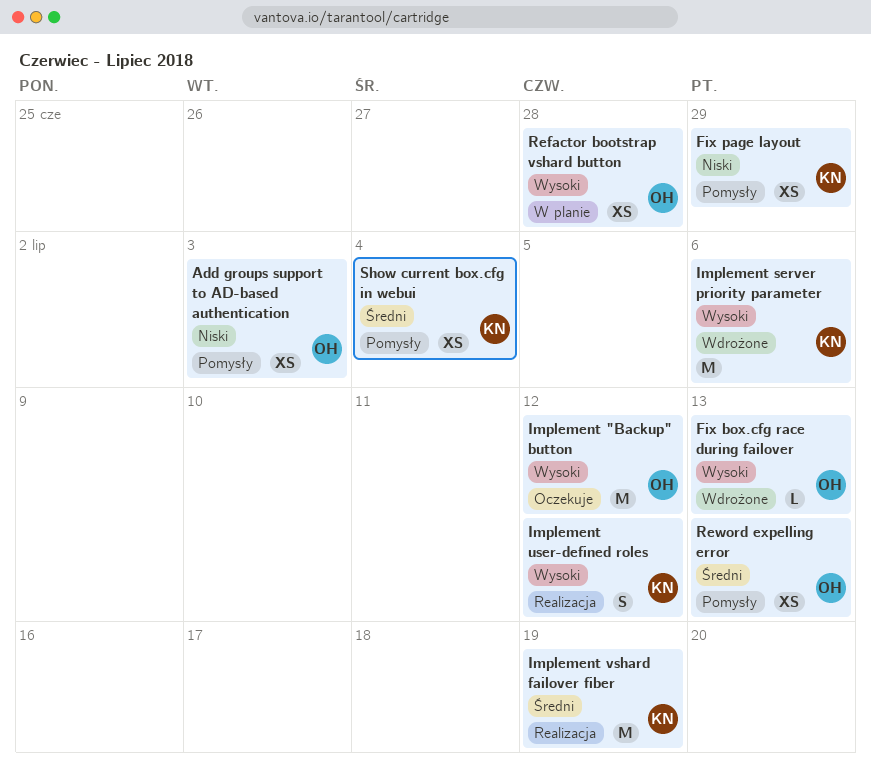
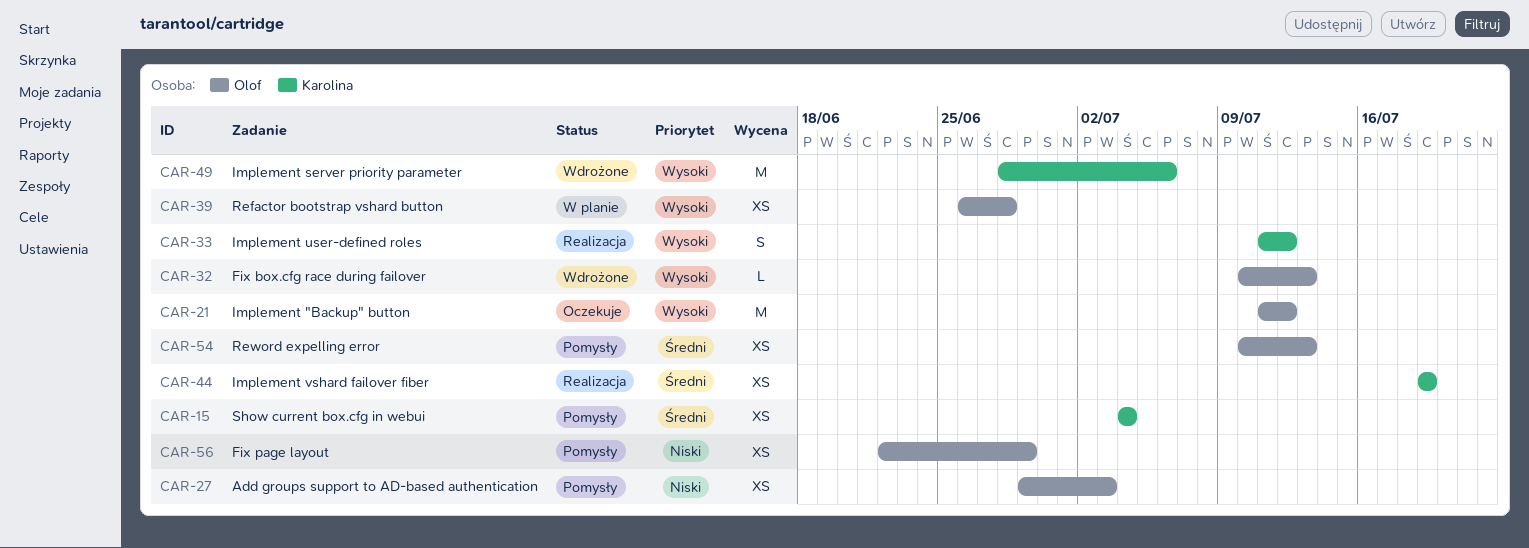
Fix page layout, owner: Karolina -> Olof
Implement vshard failover fiber, estimate: M -> XS

